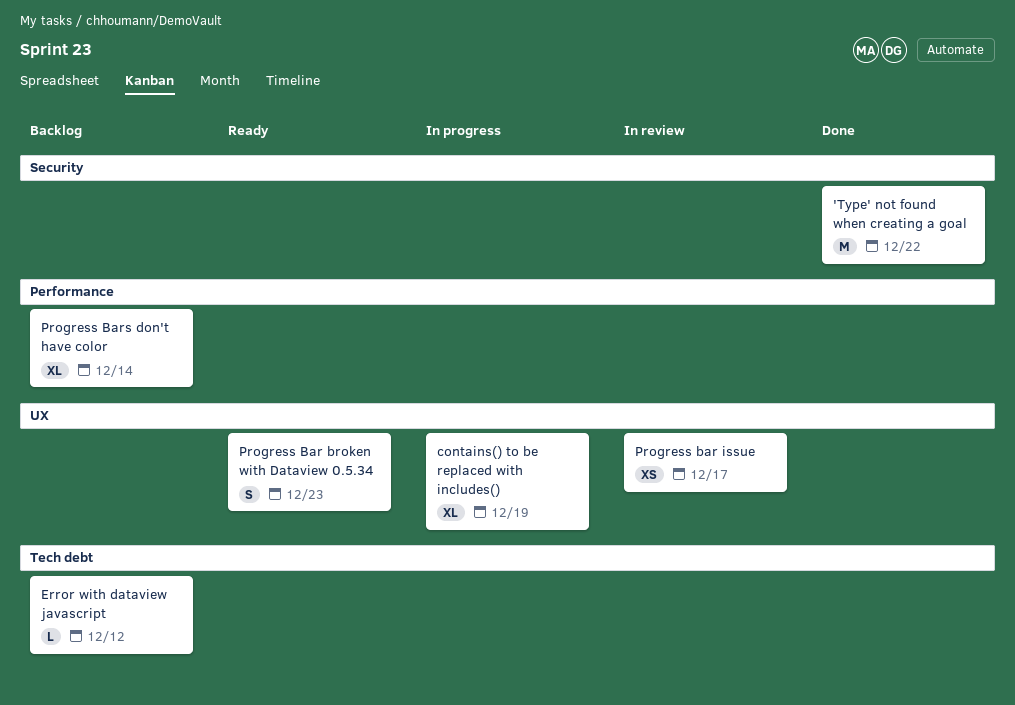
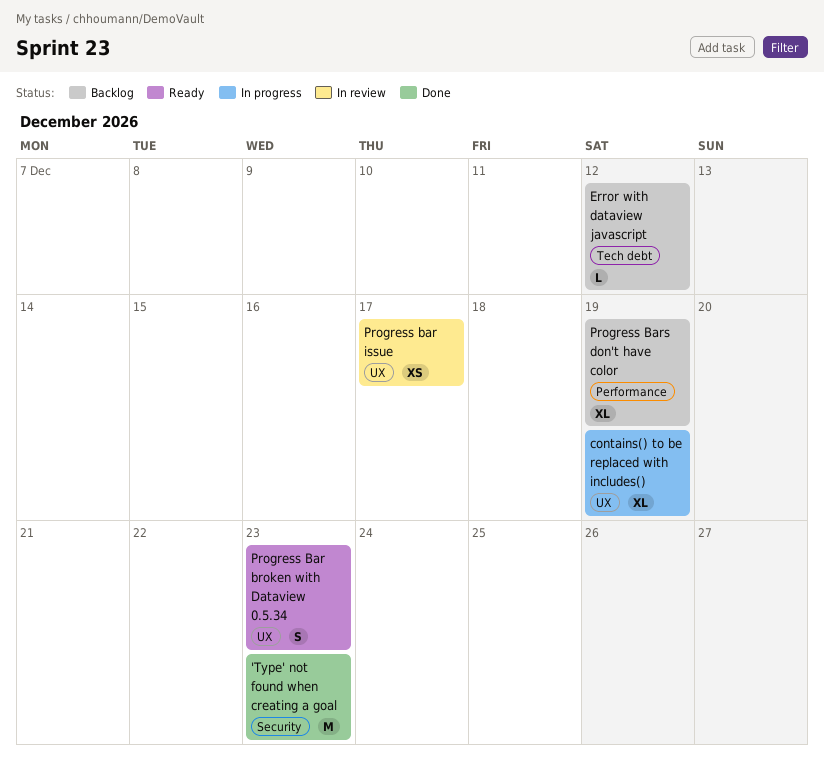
'Type' not found when creating a goal, due: Dec 22 -> Dec 23
Progress Bars don't have color, due: Dec 14 -> Dec 19

